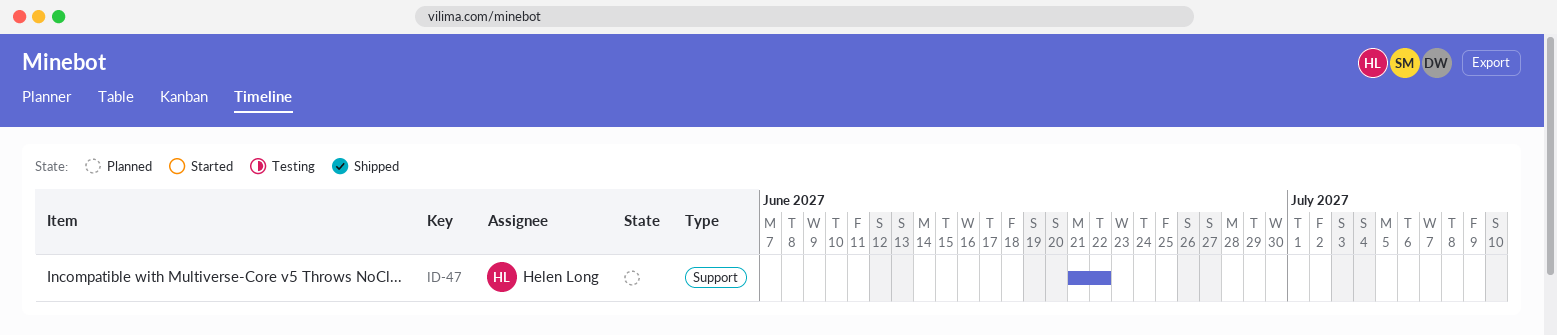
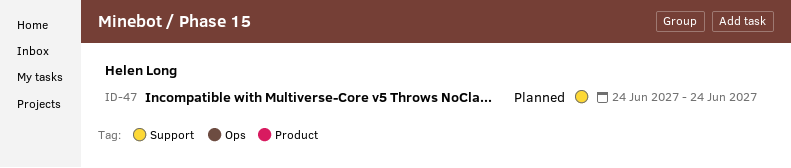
ID-47, start: Jun 21 -> Jun 24
ID-47, due: Jun 22 -> Jun 24

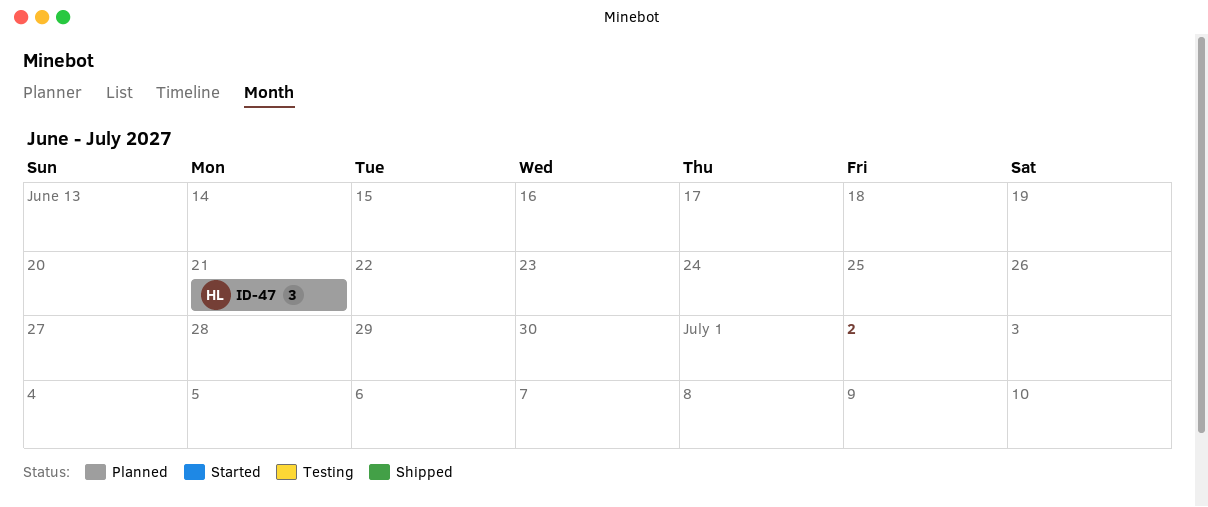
ID-47, start: Jun 24 -> Jun 21
ID-47, due: Jun 24 -> Jun 21

